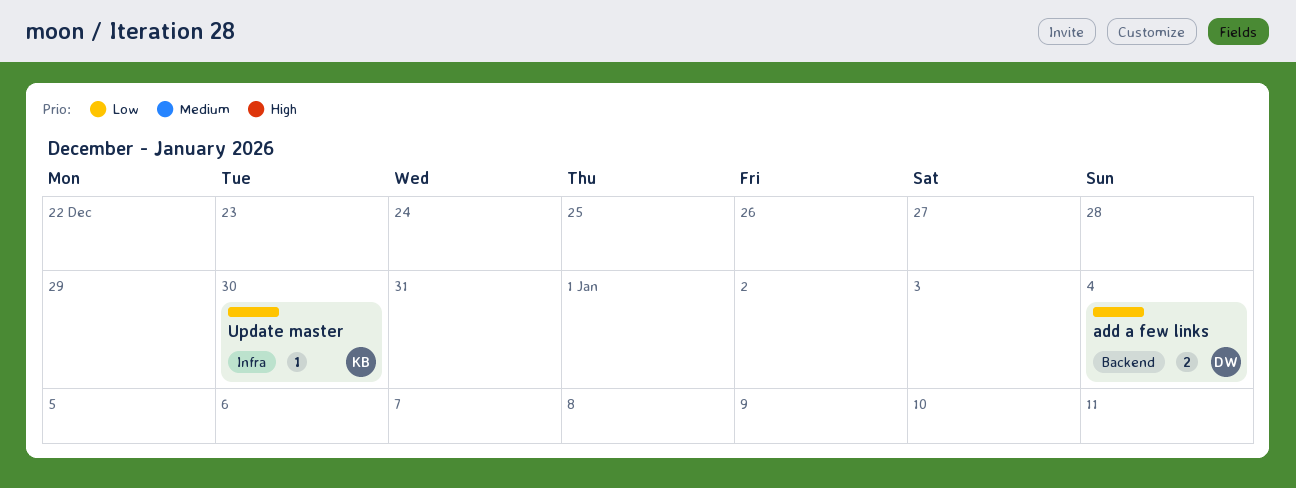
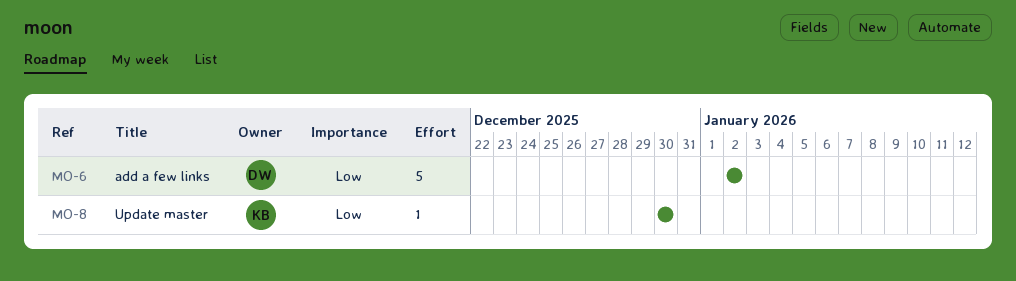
add a few links, estimate: 2 -> 5
add a few links, due: Jan 4 -> Jan 2

